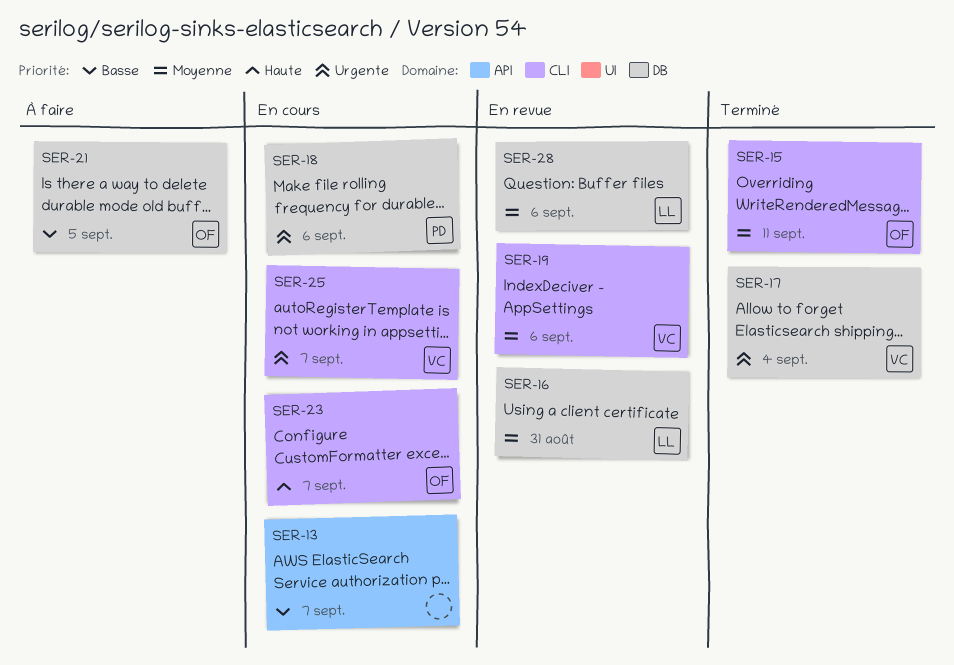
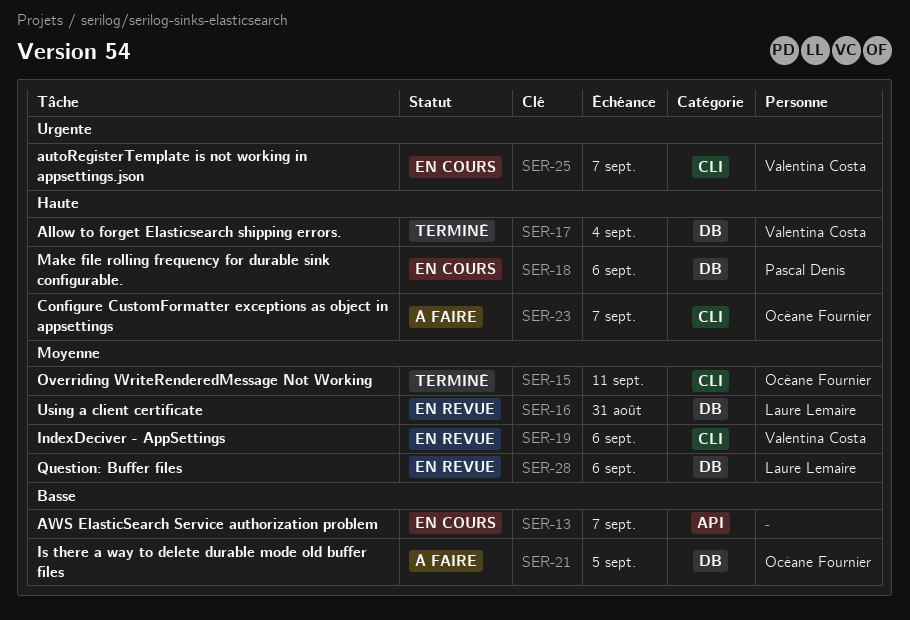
SER-17, priority: Urgente -> Haute
SER-18, priority: Urgente -> Haute
SER-23, status: En cours -> À faire

